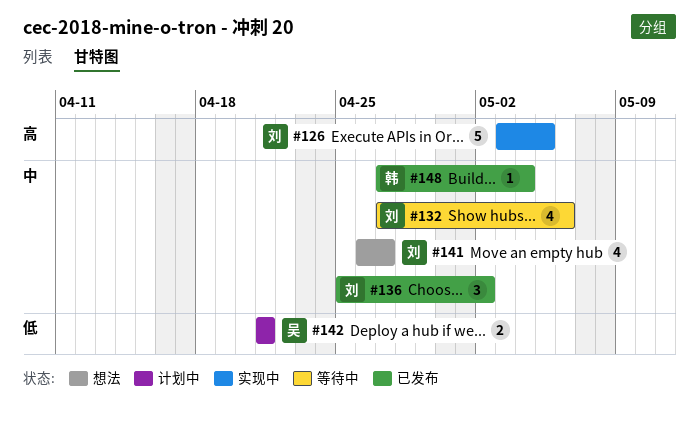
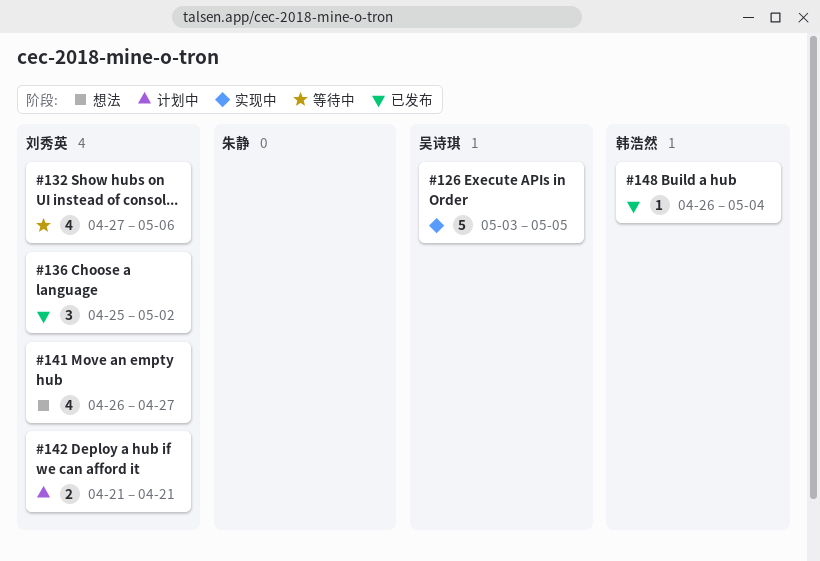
#126, owner: 刘秀英 -> 吴诗琪
#142, owner: 吴诗琪 -> 刘秀英
#148, start: Apr 27 -> Apr 26

